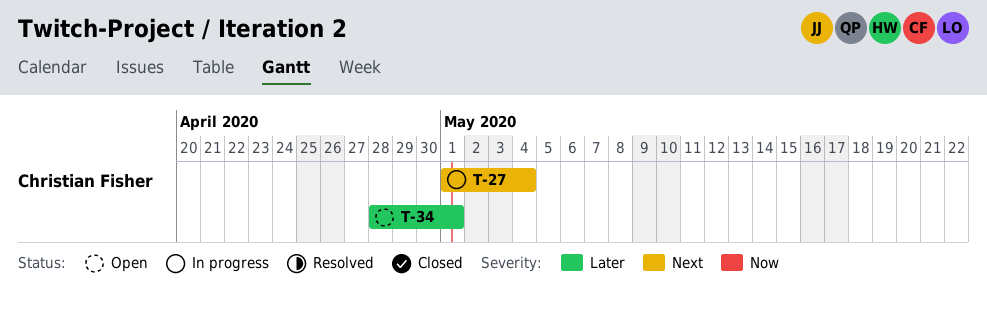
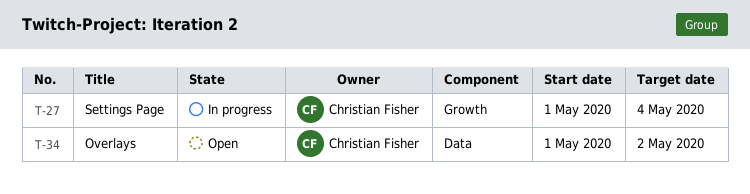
T-34, start: Apr 28 -> May 1
T-34, due: May 1 -> May 2

